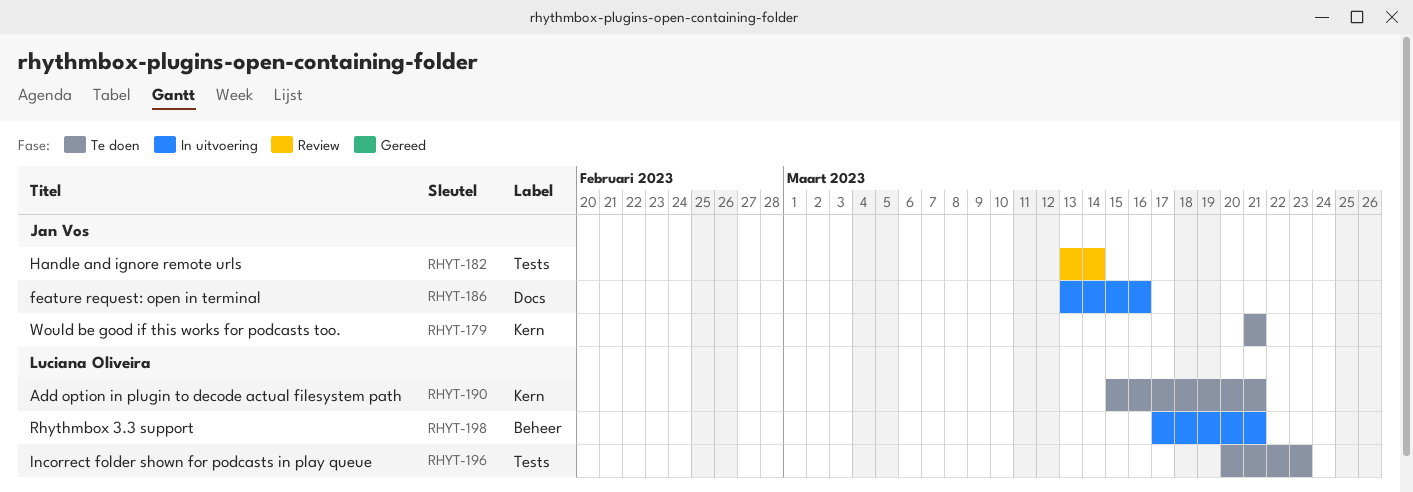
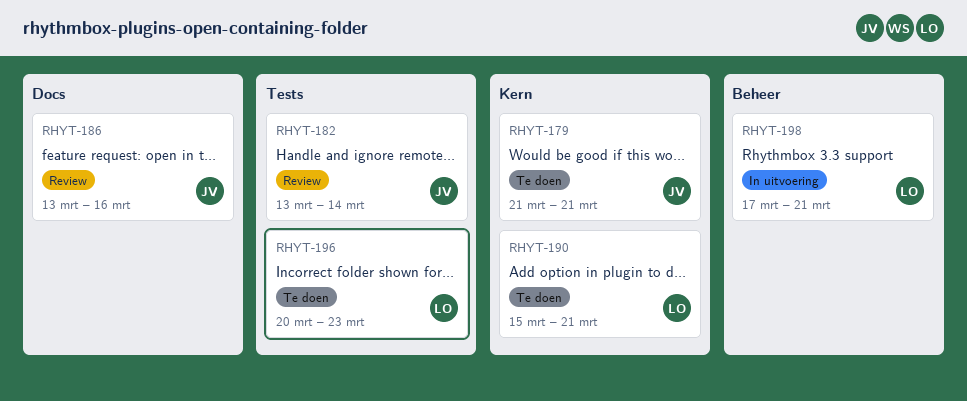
RHYT-186, status: In uitvoering -> Review

